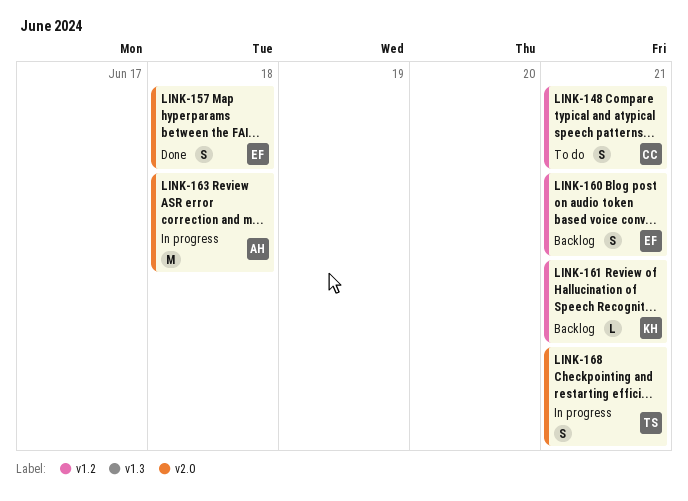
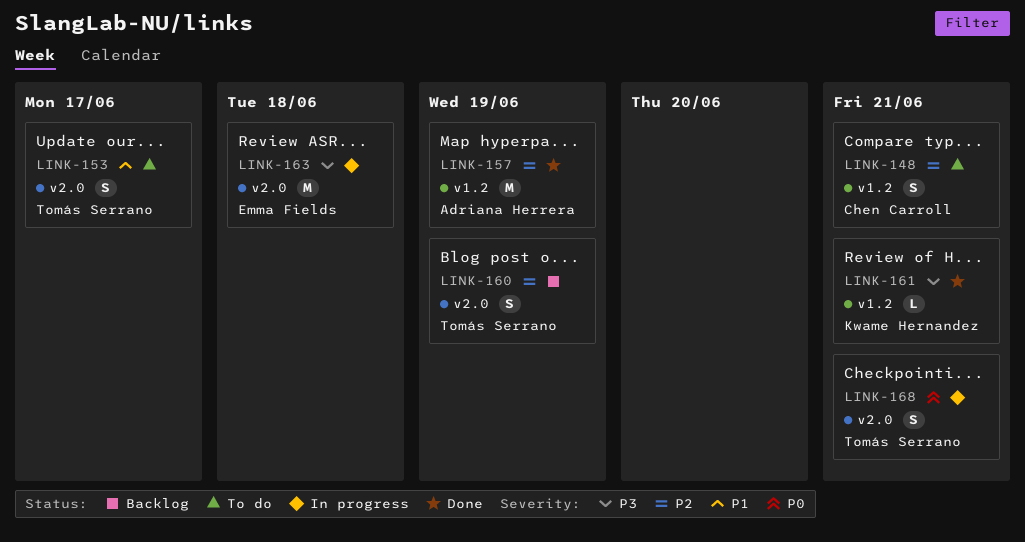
LINK-153: none -> present
LINK-157, owner: Emma Fields -> Adriana Herrera
LINK-157, label: v2.0 -> v1.2
LINK-157, estimate: S -> M
LINK-157, due: Jun 18 -> Jun 19
LINK-160, owner: Emma Fields -> Tomás Serrano
LINK-160, label: v1.2 -> v2.0
LINK-160, due: Jun 21 -> Jun 19
LINK-161, status: Backlog -> Done
LINK-163, owner: Adriana Herrera -> Emma Fields

